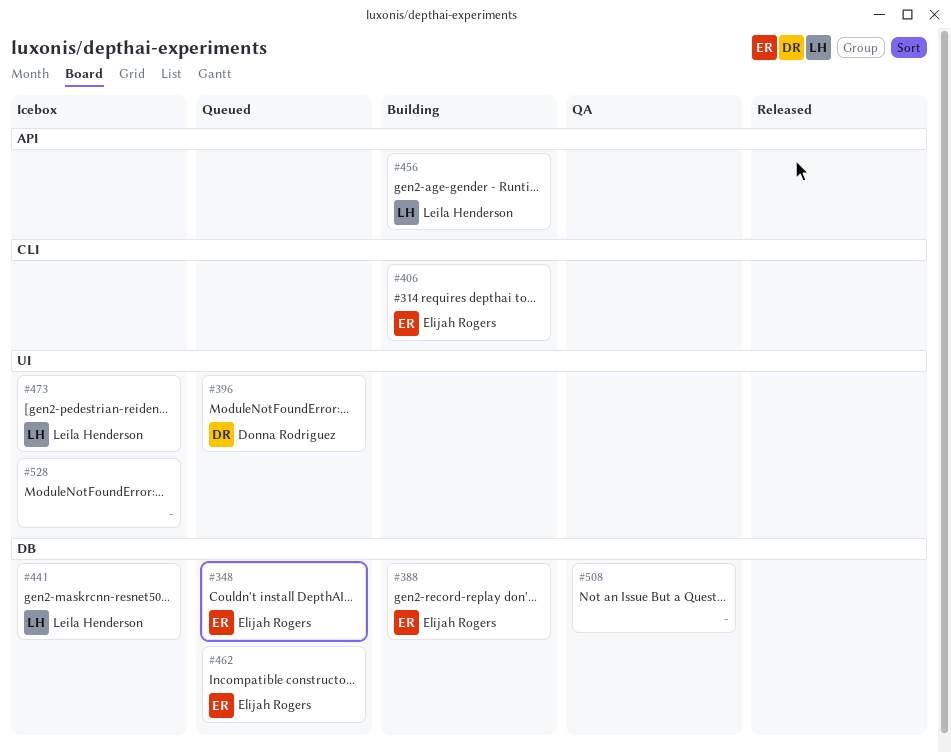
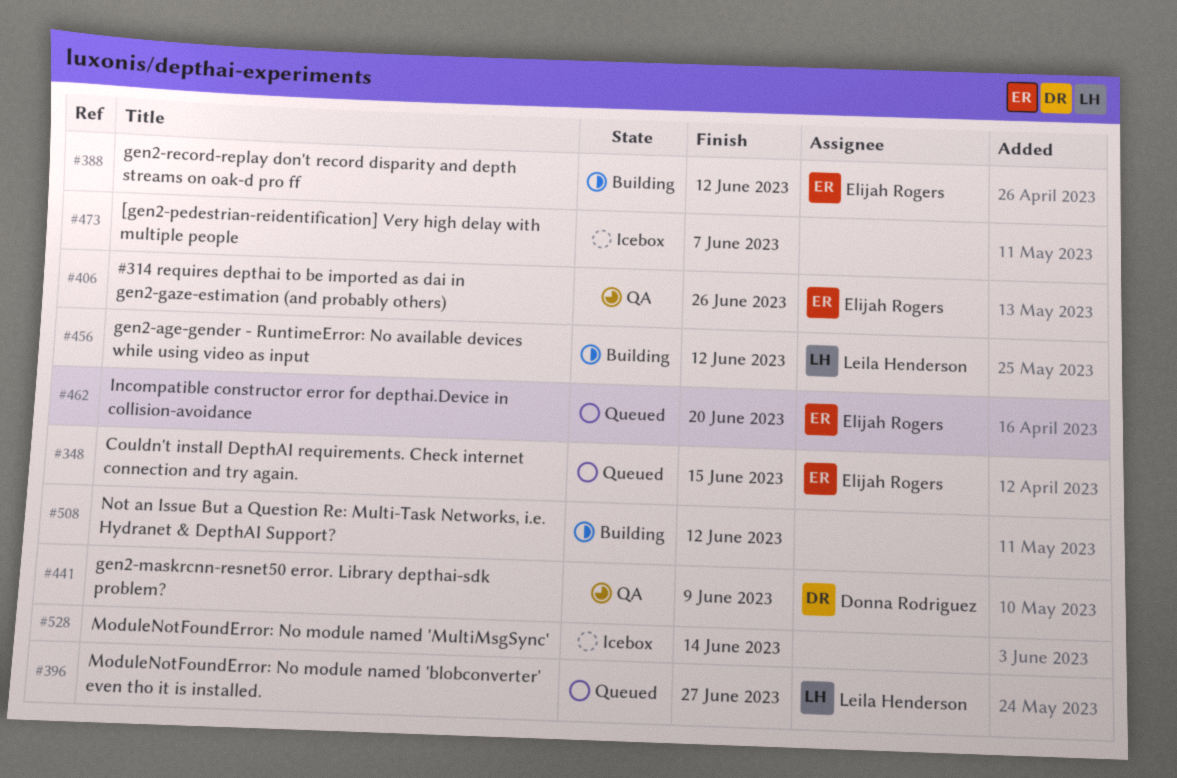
#396, owner: Donna Rodriguez -> Leila Henderson
#406, status: Building -> QA
#441, status: Icebox -> QA
#441, owner: Leila Henderson -> Donna Rodriguez
#473, owner: Leila Henderson -> none
#508, status: QA -> Building

